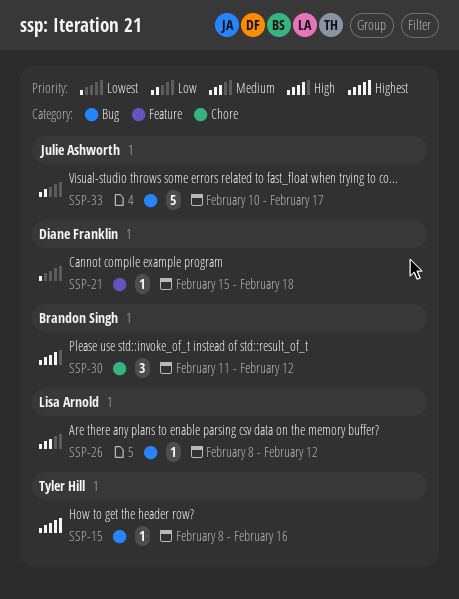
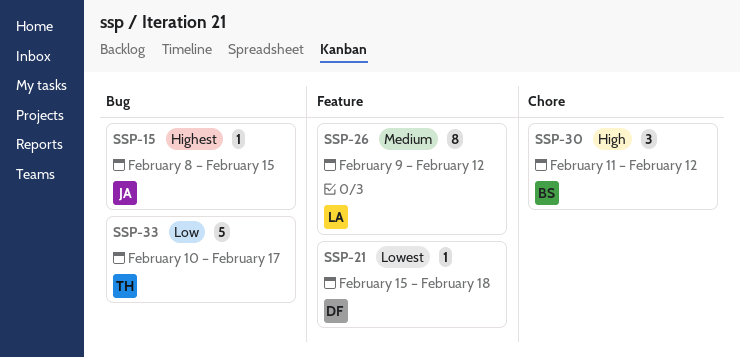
SSP-15, owner: Tyler Hill -> Julie Ashworth
SSP-15, due: Feb 16 -> Feb 15
SSP-26, label: Bug -> Feature
SSP-26, estimate: 1 -> 8
SSP-26, start: Feb 8 -> Feb 9
SSP-33, owner: Julie Ashworth -> Tyler Hill

